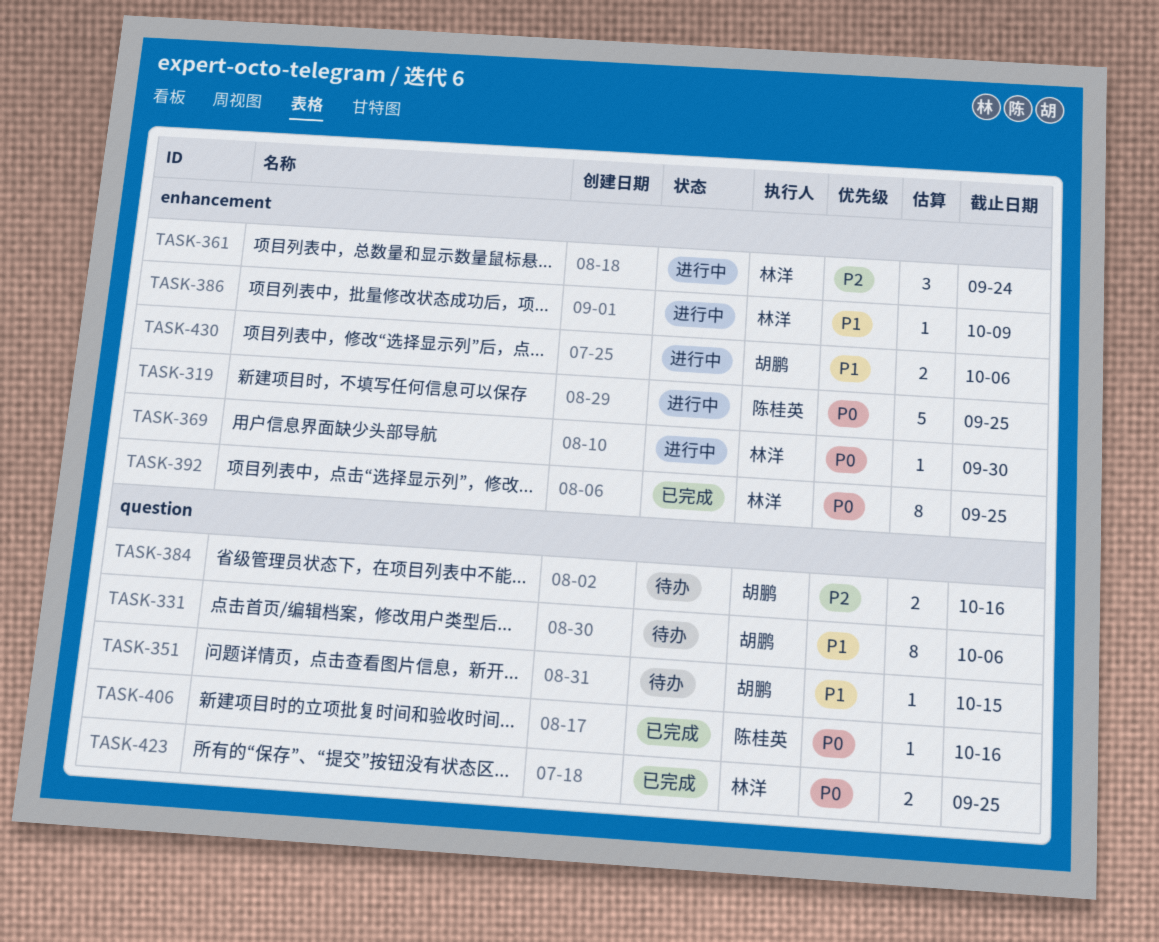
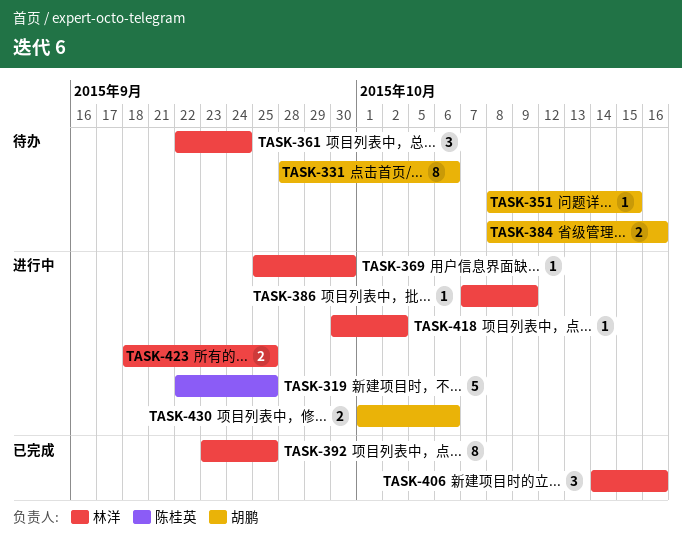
TASK-361, status: 进行中 -> 待办
TASK-406, owner: 陈桂英 -> 林洋
TASK-406, estimate: 1 -> 3
TASK-418: none -> present
TASK-423, status: 已完成 -> 进行中

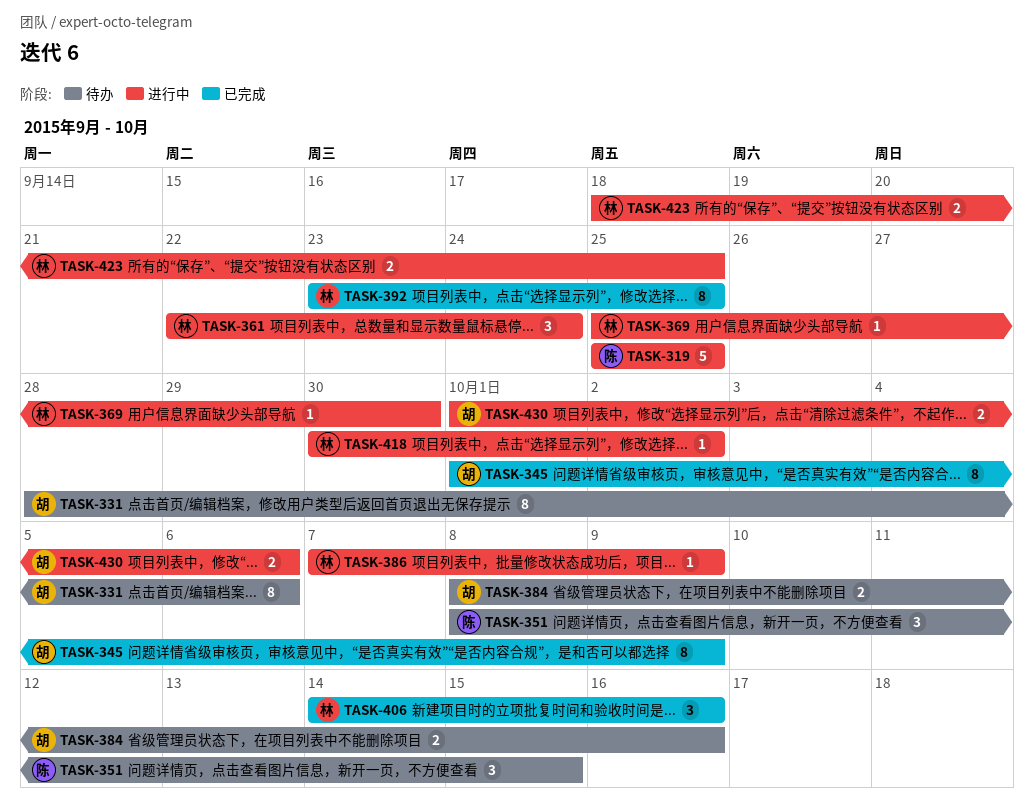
TASK-319, start: Sep 22 -> Sep 25
TASK-345: none -> present
TASK-351, owner: 胡鹏 -> 陈桂英
TASK-351, estimate: 1 -> 3
TASK-361, status: 待办 -> 进行中

